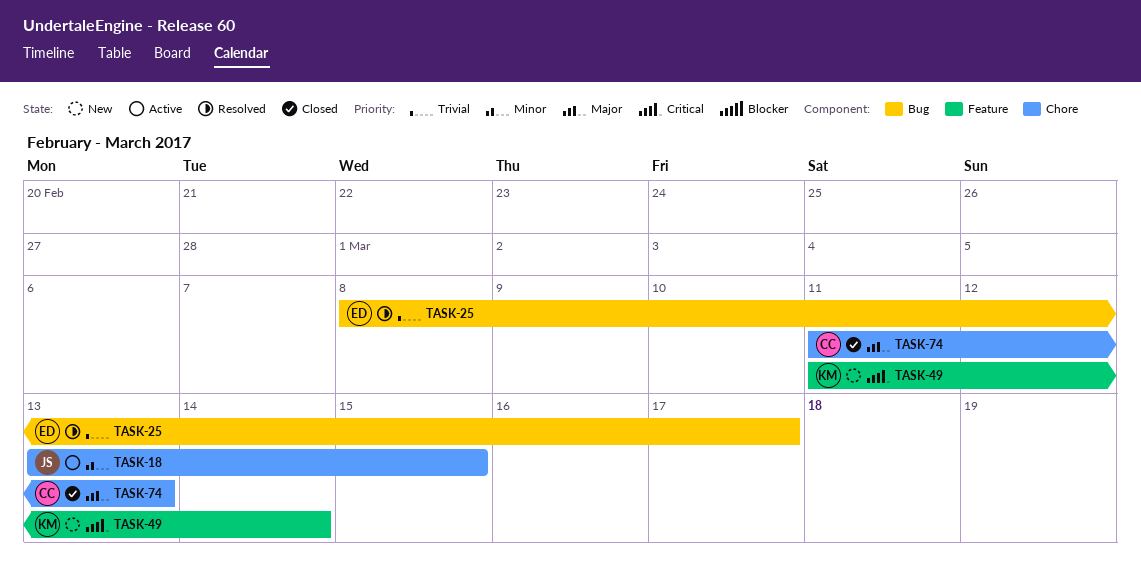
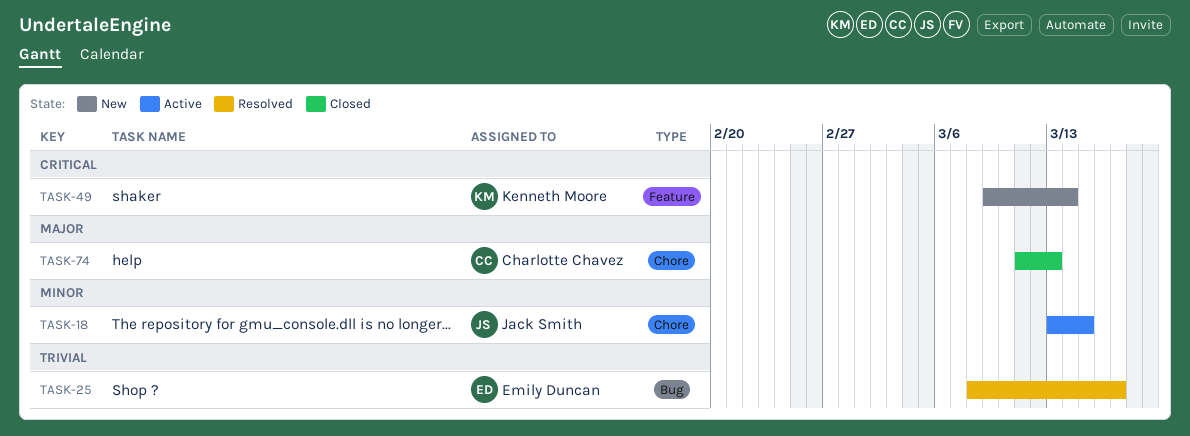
TASK-49, start: Mar 11 -> Mar 9

